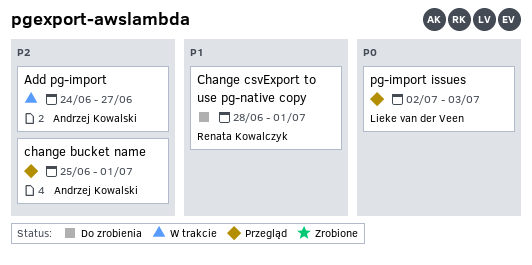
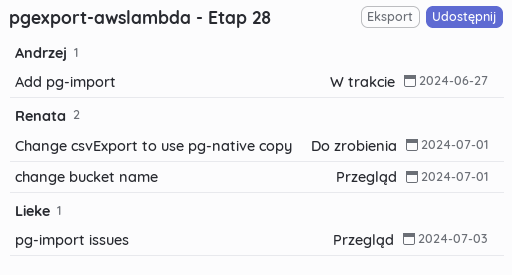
change bucket name, owner: Andrzej Kowalski -> Renata Kowalczyk

